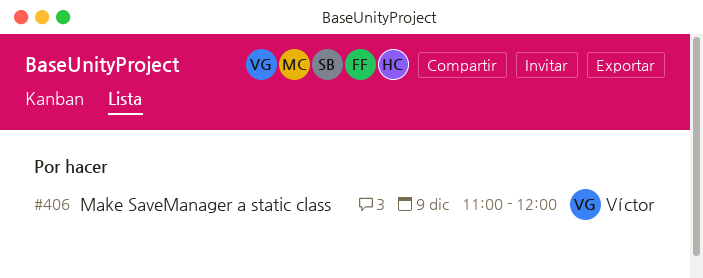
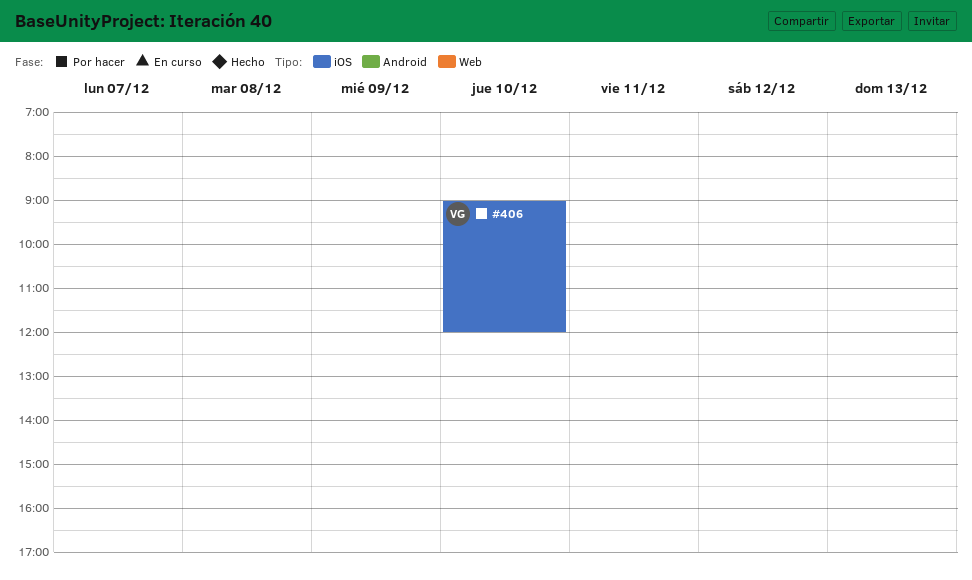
#406, day: Dec 9 -> Dec 10
#406, begins: 11:00 -> 09:00

